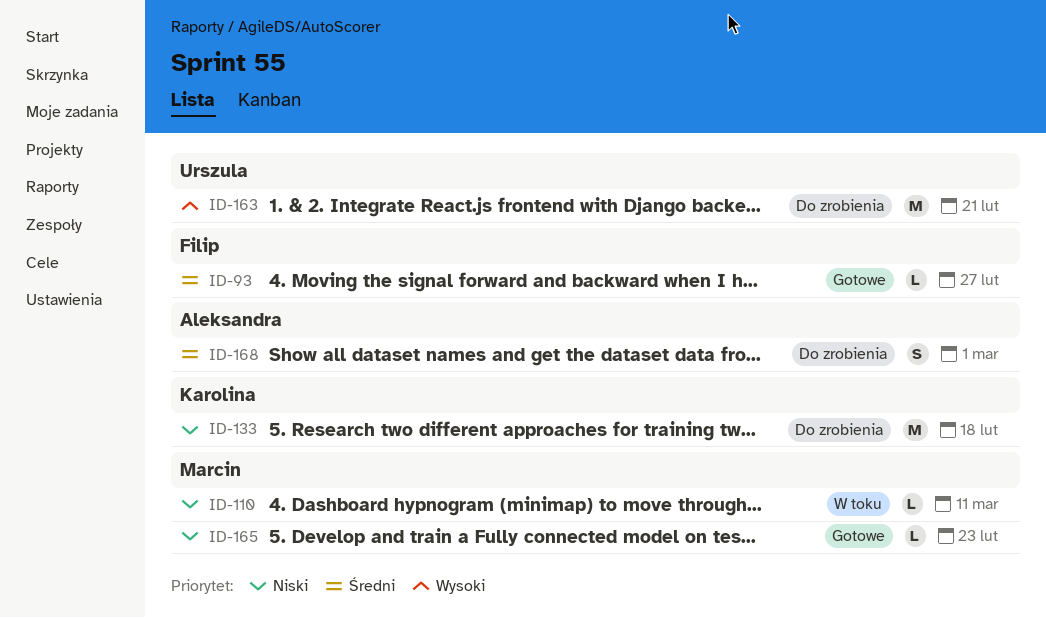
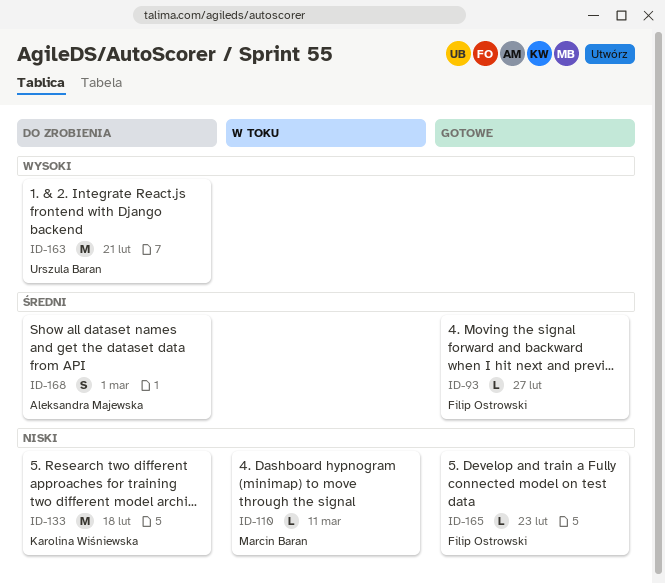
ID-165, owner: Marcin Baran -> Filip Ostrowski

